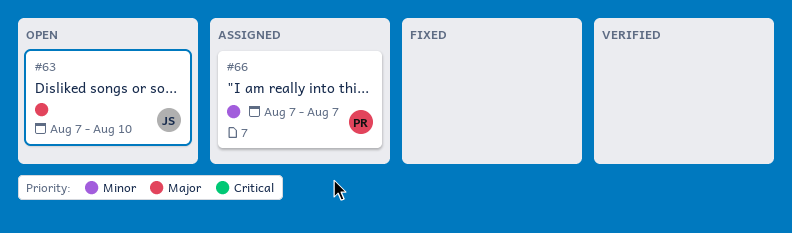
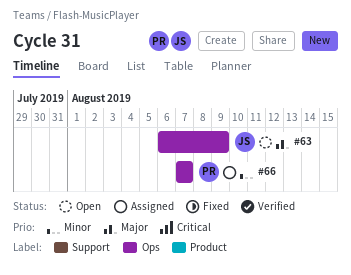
#63, start: Aug 7 -> Aug 6
#63, due: Aug 10 -> Aug 9

